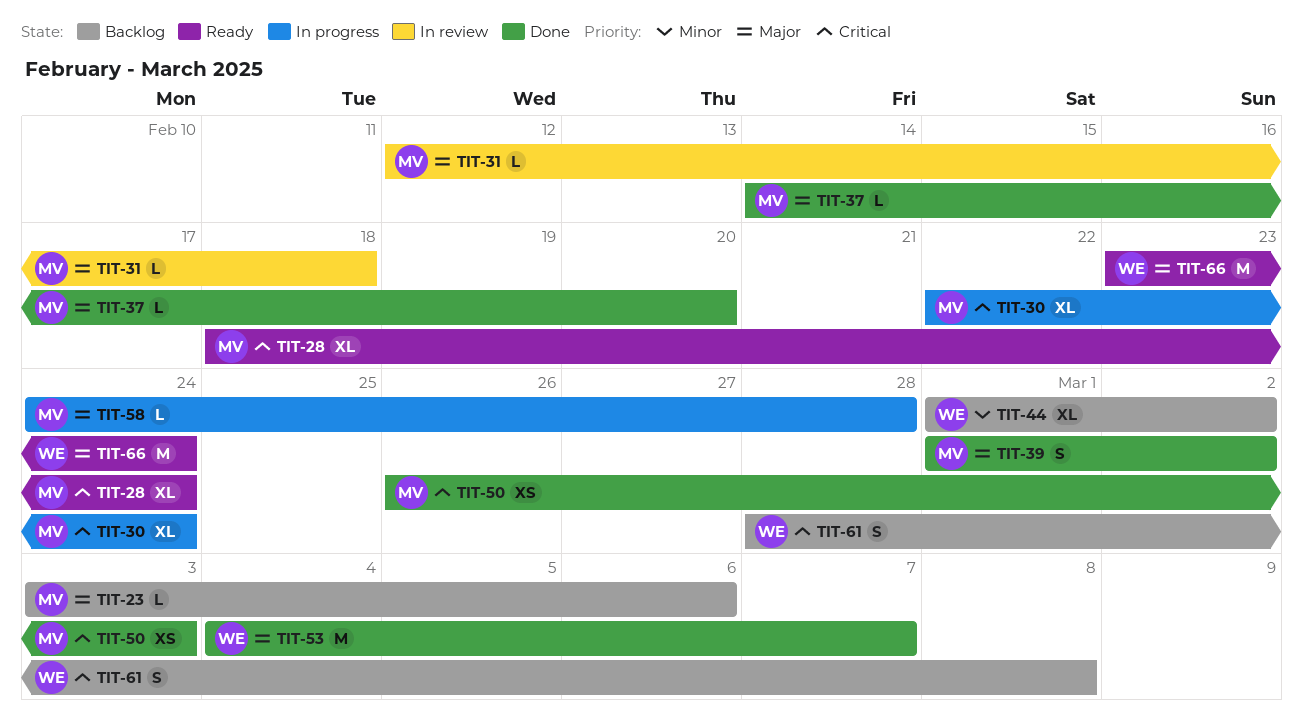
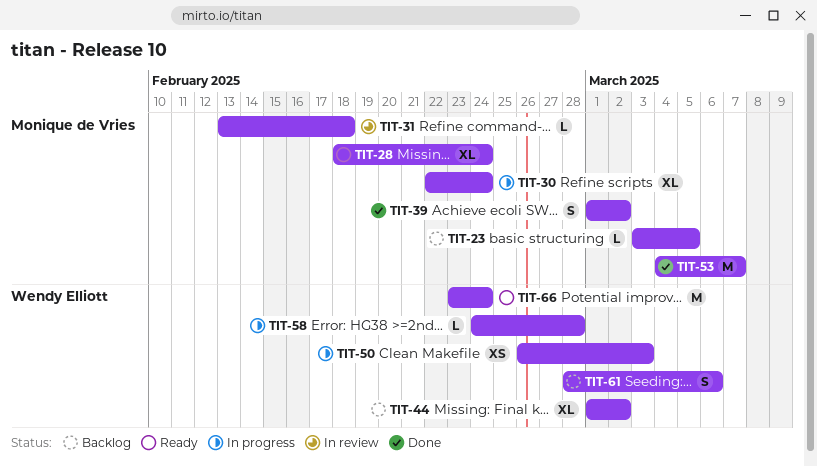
TIT-23, due: Mar 6 -> Mar 5
TIT-31, start: Feb 12 -> Feb 13
TIT-37: present -> none
TIT-50, status: Done -> In progress
TIT-50, owner: Monique de Vries -> Wendy Elliott
TIT-53, owner: Wendy Elliott -> Monique de Vries
TIT-58, owner: Monique de Vries -> Wendy Elliott
TIT-61, due: Mar 8 -> Mar 6

